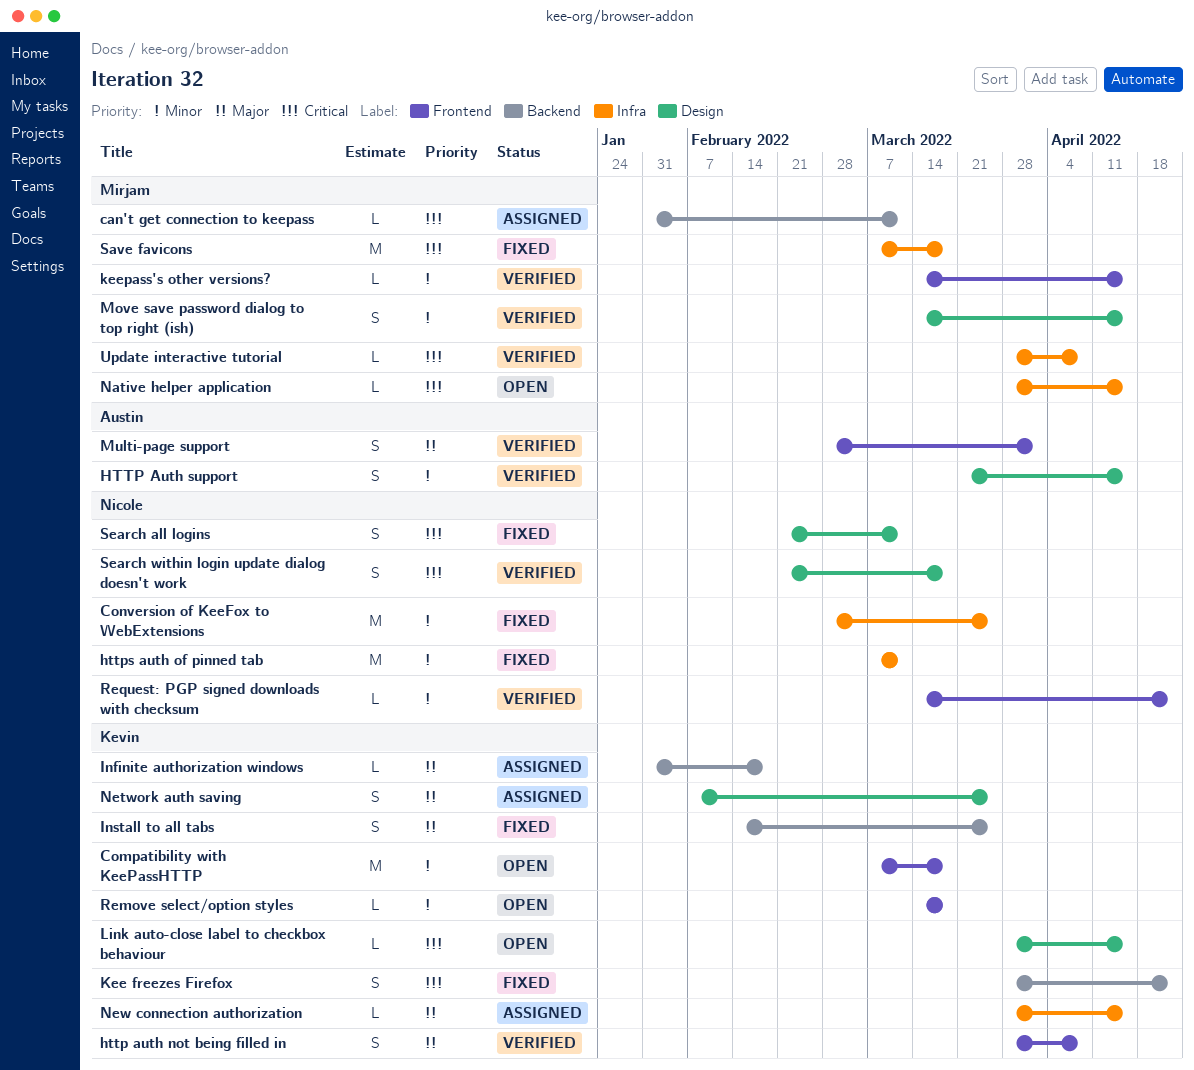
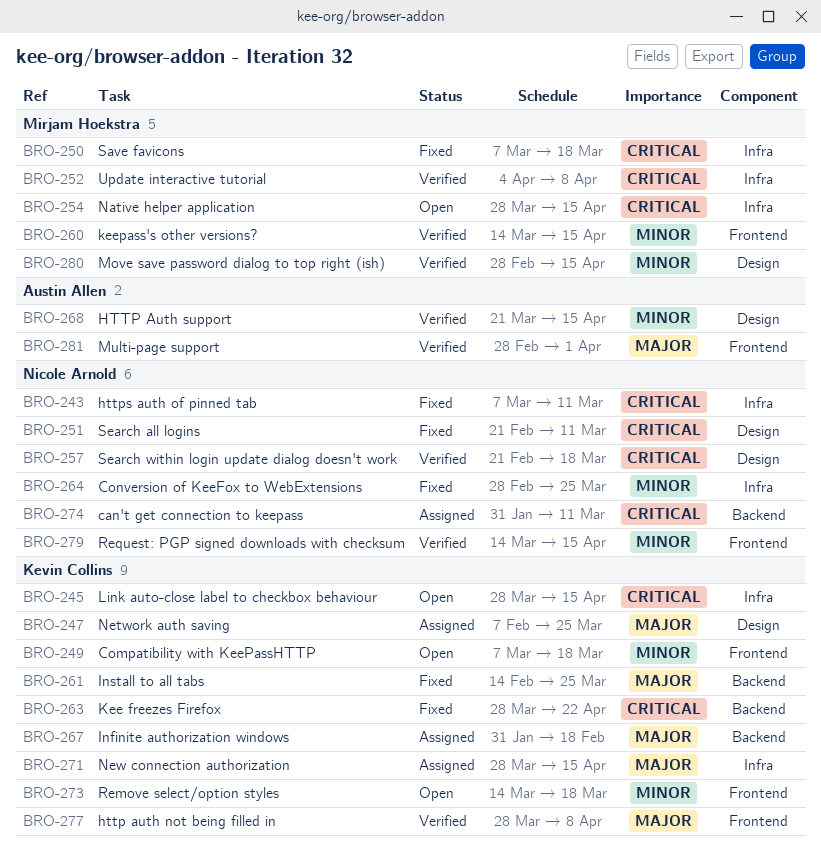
can't get connection to keepass, owner: Mirjam Hoekstra -> Nicole Arnold
https auth of pinned tab, priority: Minor -> Critical
Link auto-close label to checkbox behaviour, label: Design -> Infra
Move save password dialog to top right (ish), start: Mar 14 -> Feb 28
Request: PGP signed downloads with checksum, due: Apr 22 -> Apr 15
Update interactive tutorial, start: Mar 28 -> Apr 4

